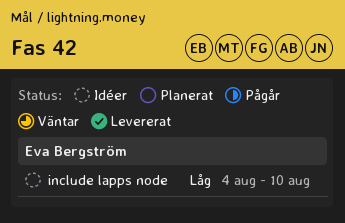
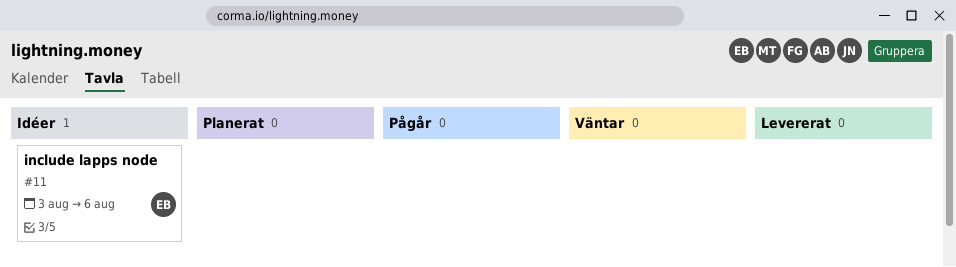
include lapps node, start: Aug 4 -> Aug 3
include lapps node, due: Aug 10 -> Aug 6

